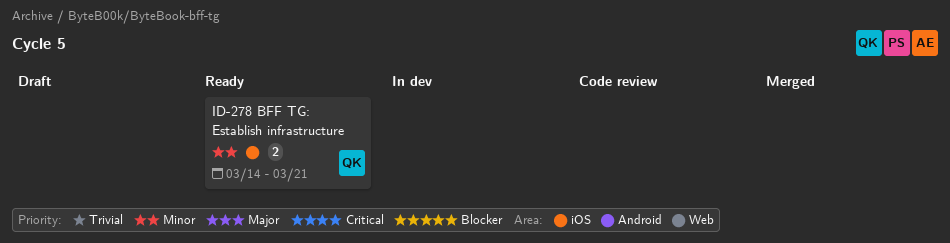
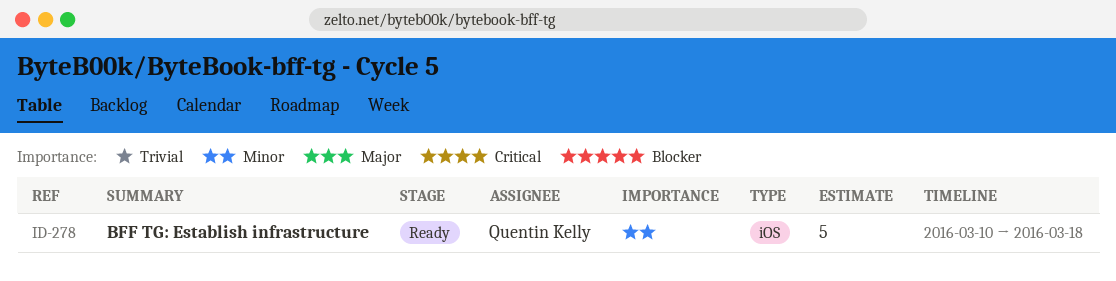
ID-278, estimate: 2 -> 5
ID-278, start: Mar 14 -> Mar 10
ID-278, due: Mar 21 -> Mar 18

